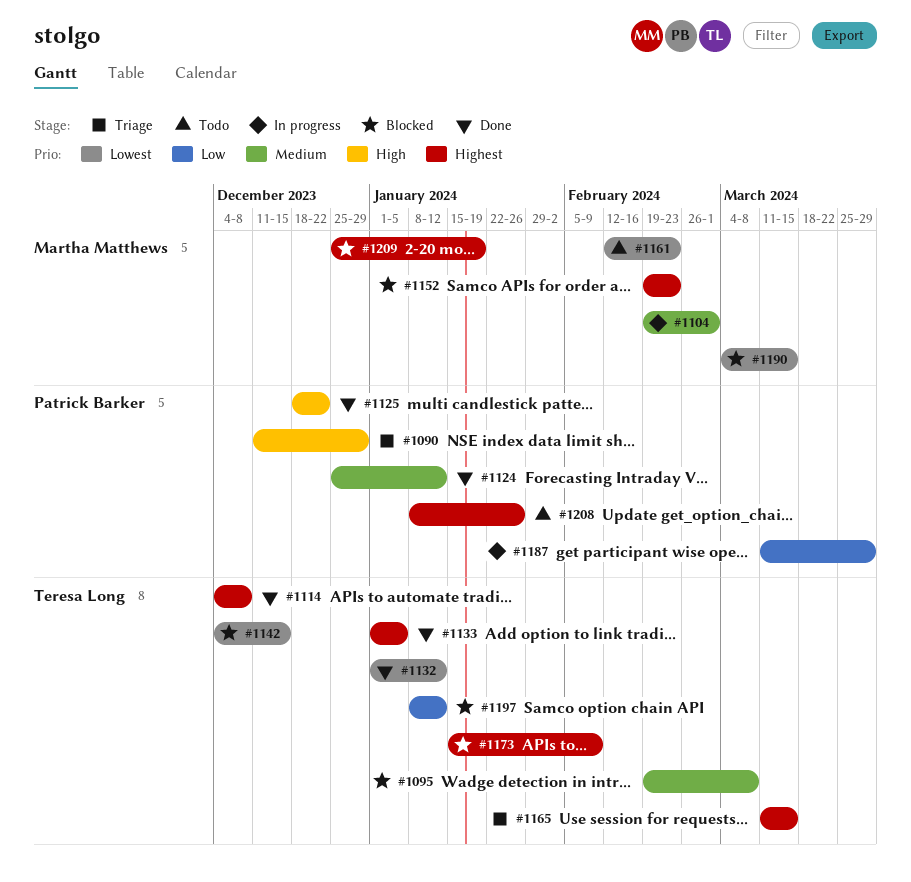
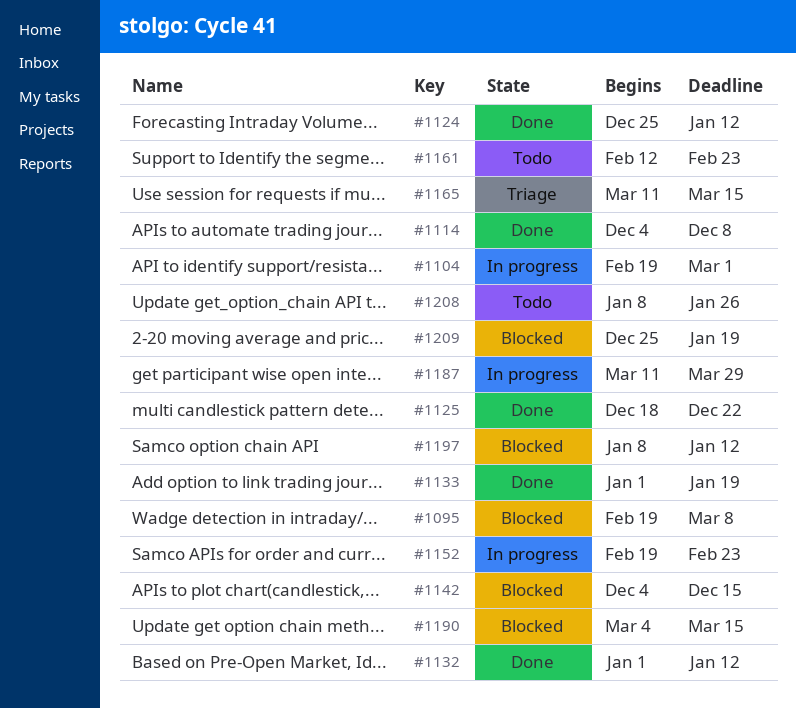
#1090: present -> none
#1133, due: Jan 5 -> Jan 19
#1152, status: Blocked -> In progress
#1173: present -> none

